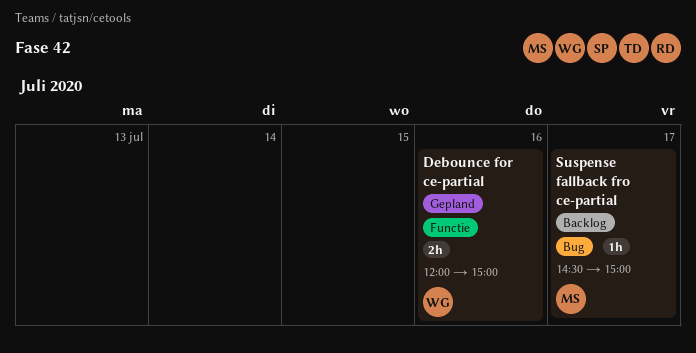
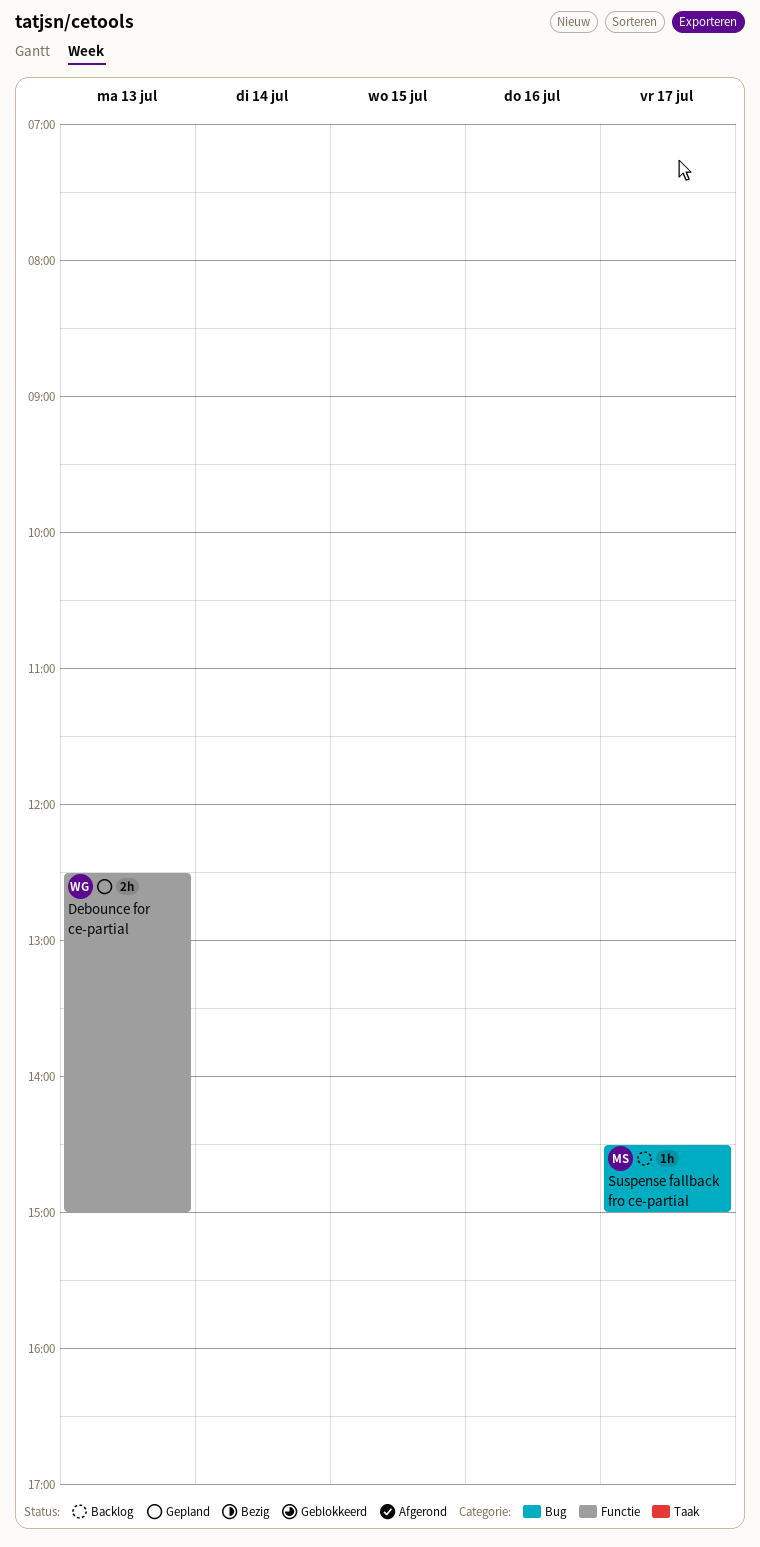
Debounce for ce-partial, day: Jul 16 -> Jul 13
Debounce for ce-partial, begins: 12:00 -> 12:30

